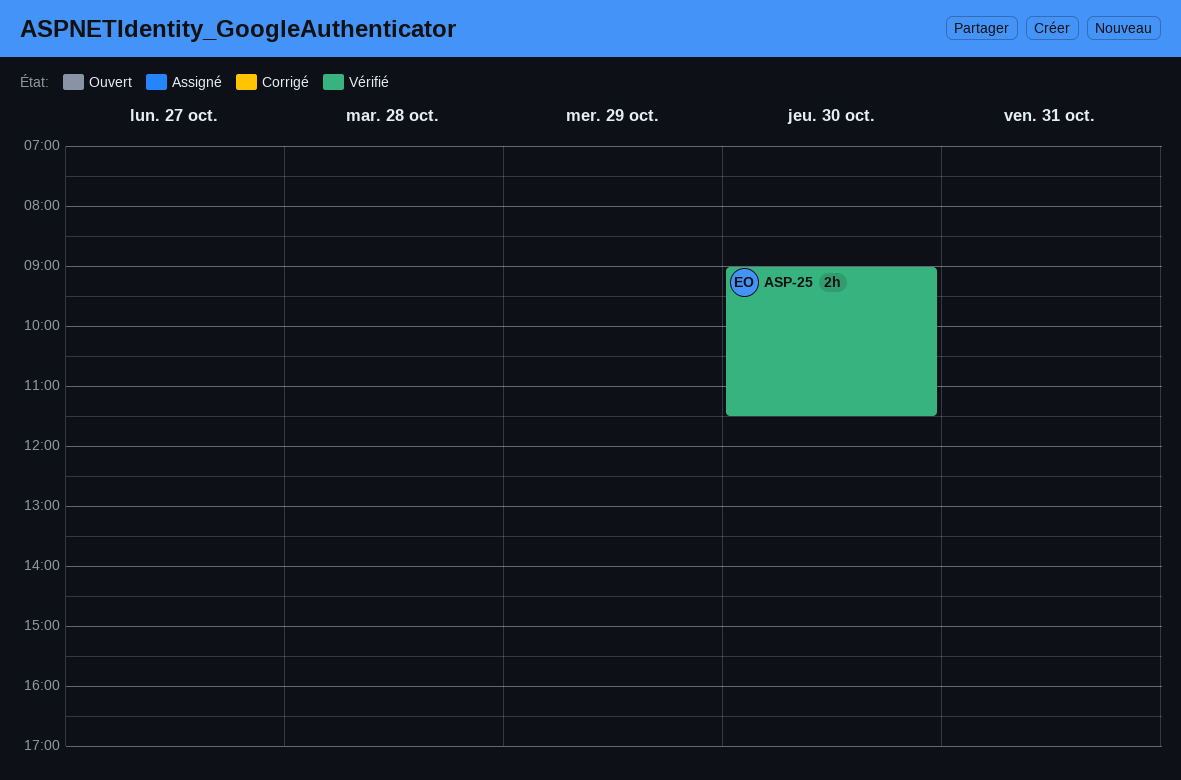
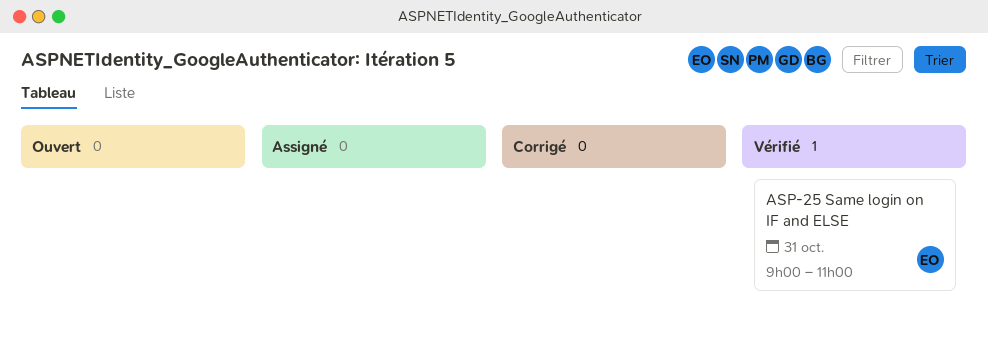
ASP-25, day: Oct 30 -> Oct 31
ASP-25, ends: 11:30 -> 11:00

